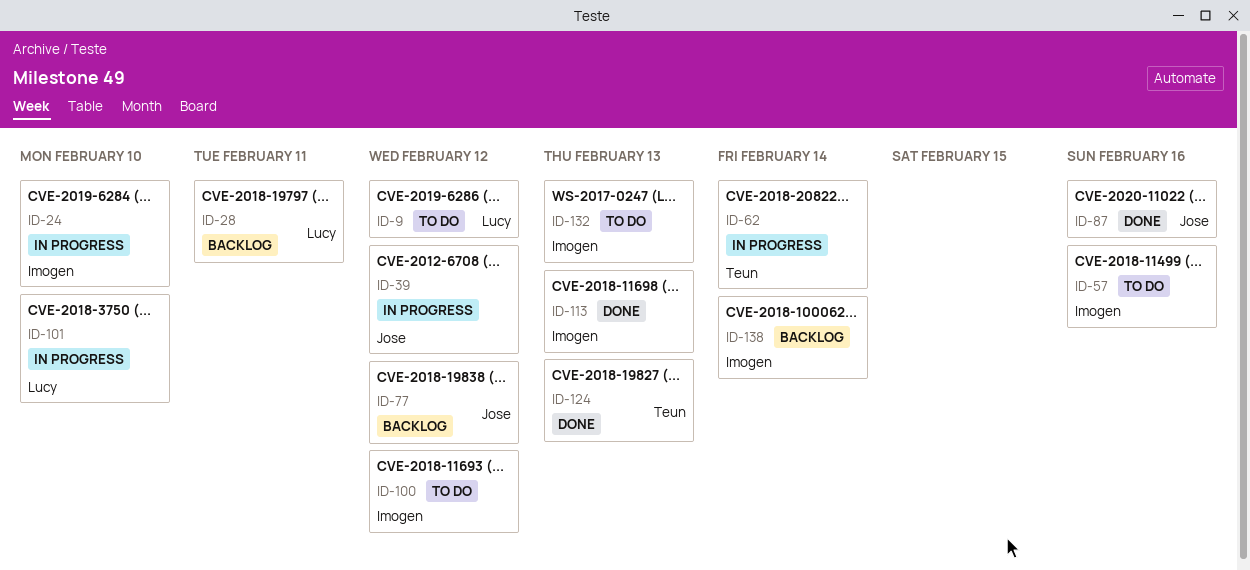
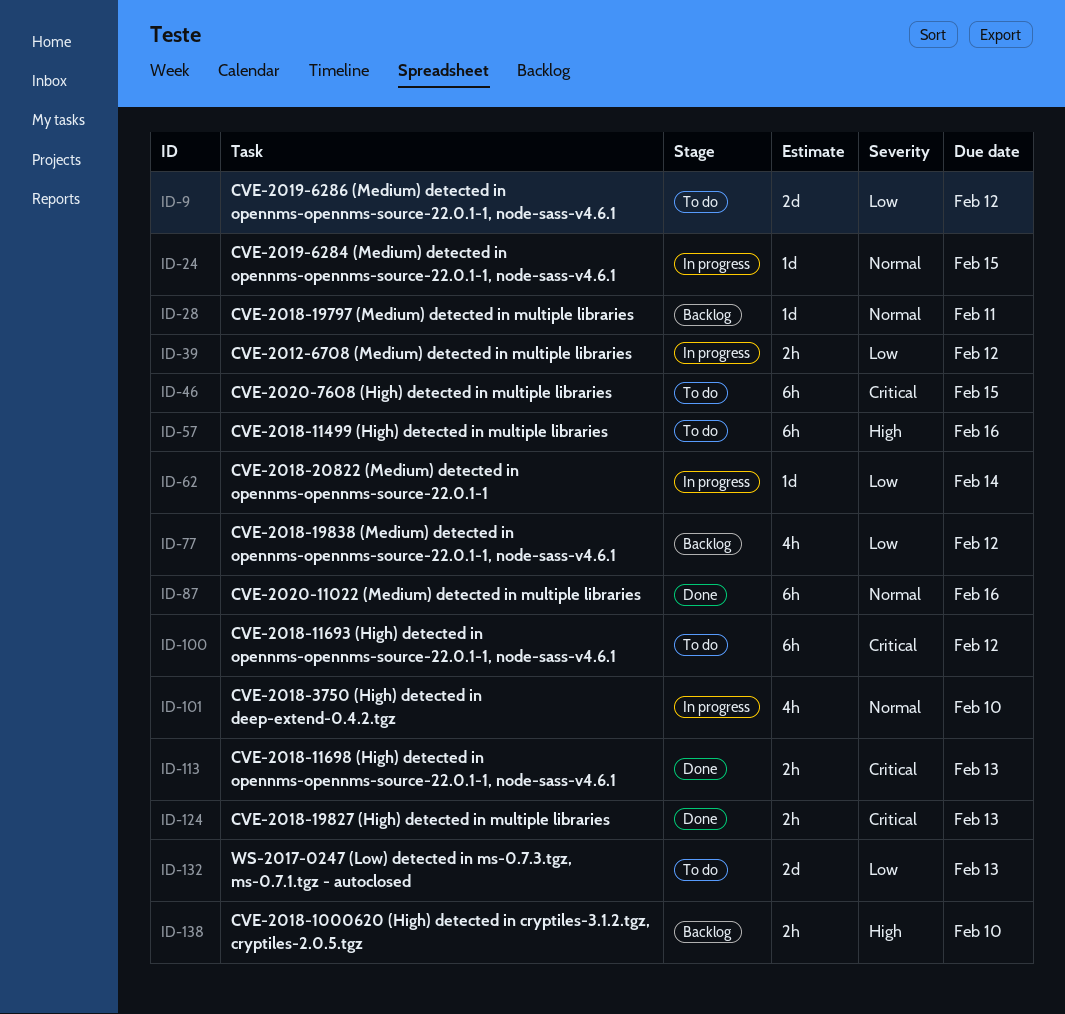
ID-24, due: Feb 10 -> Feb 15
ID-46: none -> present
ID-138, due: Feb 14 -> Feb 10

